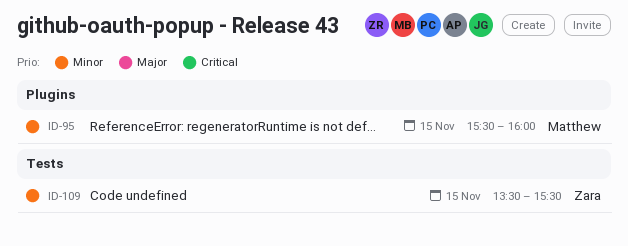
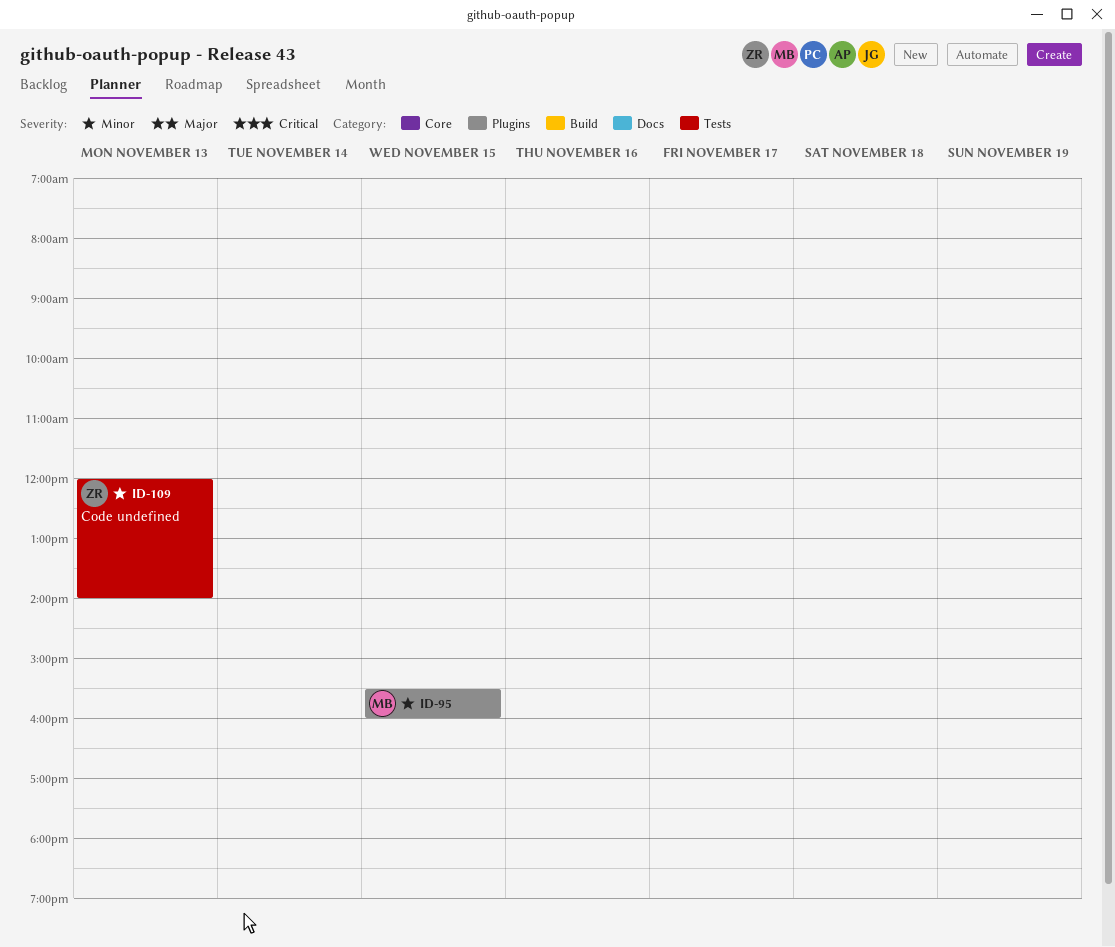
ID-109, day: Nov 15 -> Nov 13
ID-109, begins: 13:30 -> 12:00
ID-109, ends: 15:30 -> 14:00

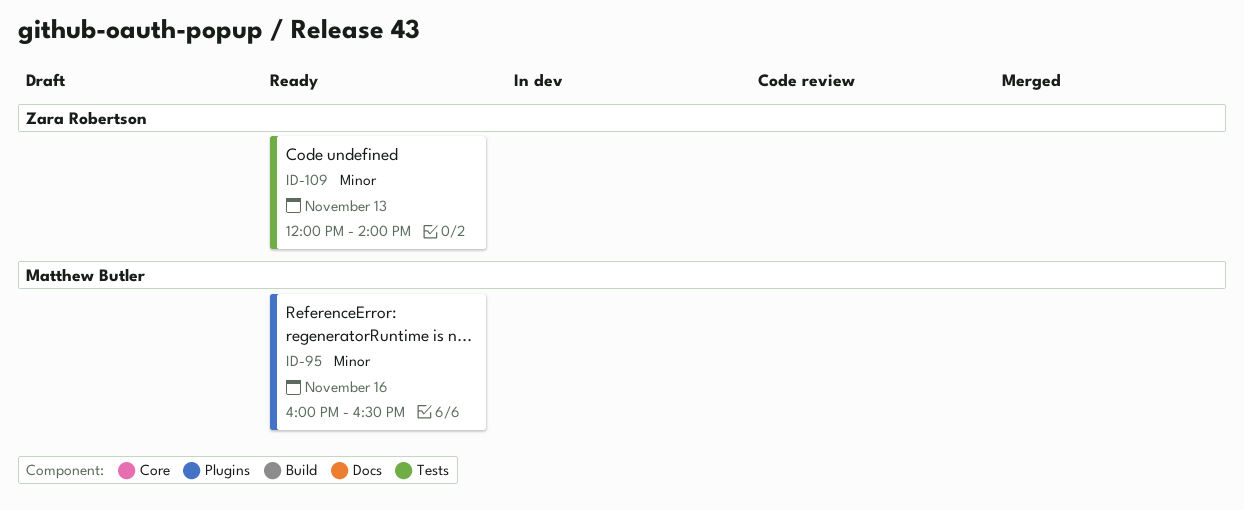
ID-95, day: Nov 15 -> Nov 16
ID-95, begins: 15:30 -> 16:00
ID-95, ends: 16:00 -> 16:30

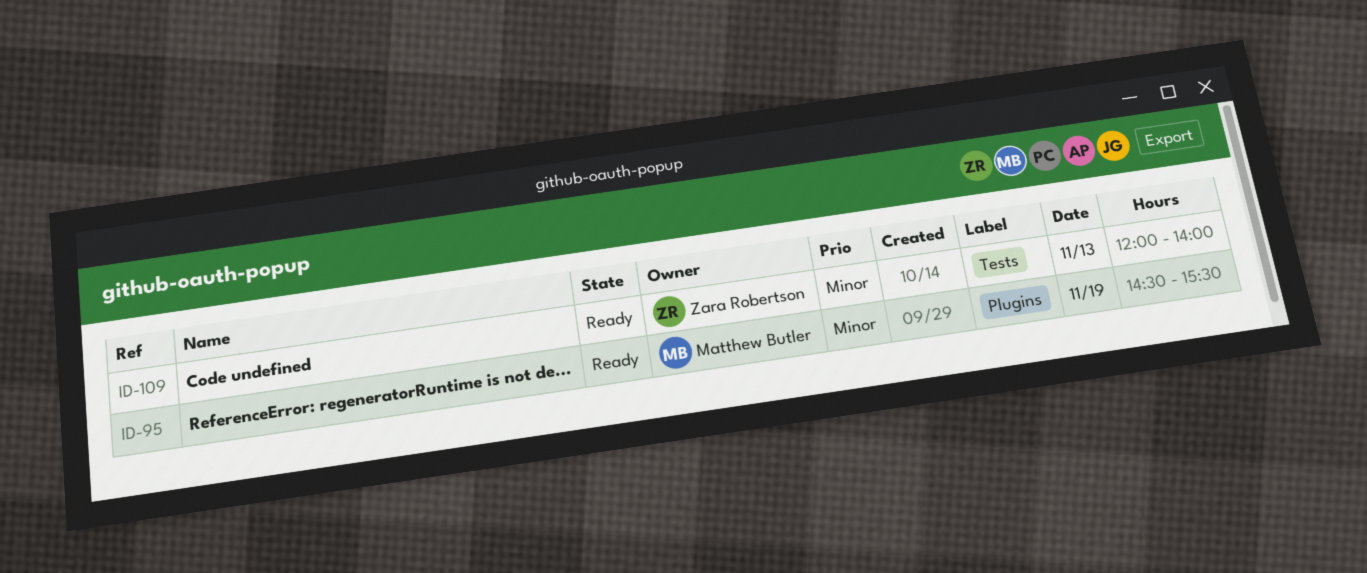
ID-95, day: Nov 16 -> Nov 19
ID-95, begins: 16:00 -> 14:30
ID-95, ends: 16:30 -> 15:30

